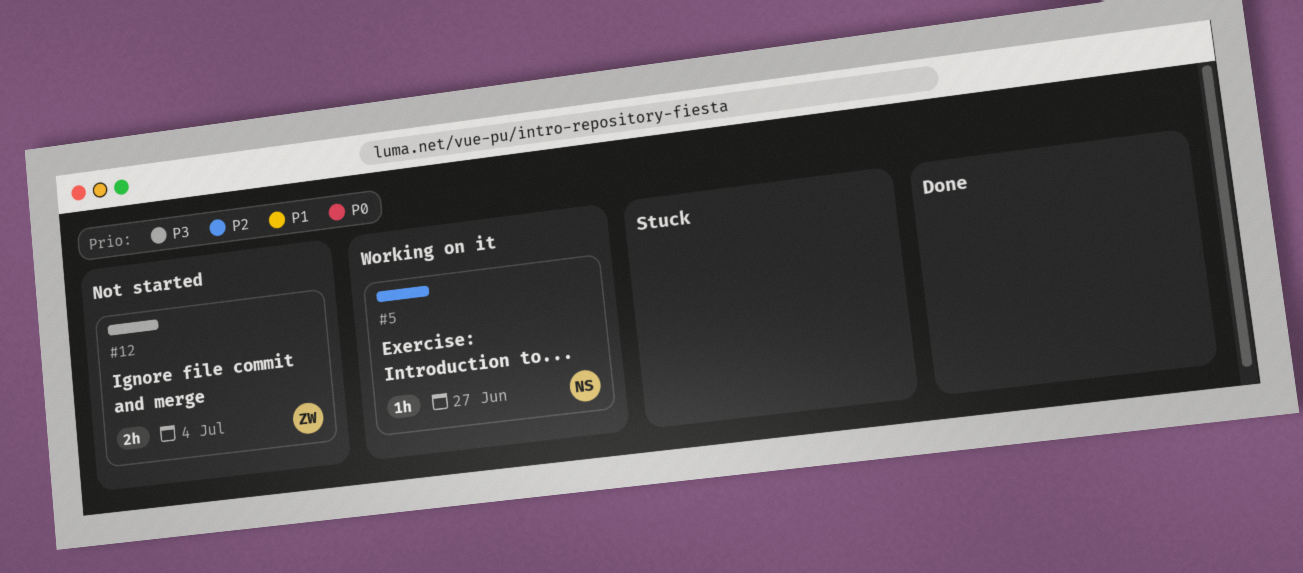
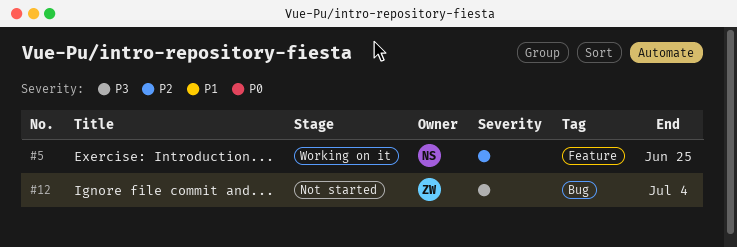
#5, due: Jun 27 -> Jun 25

